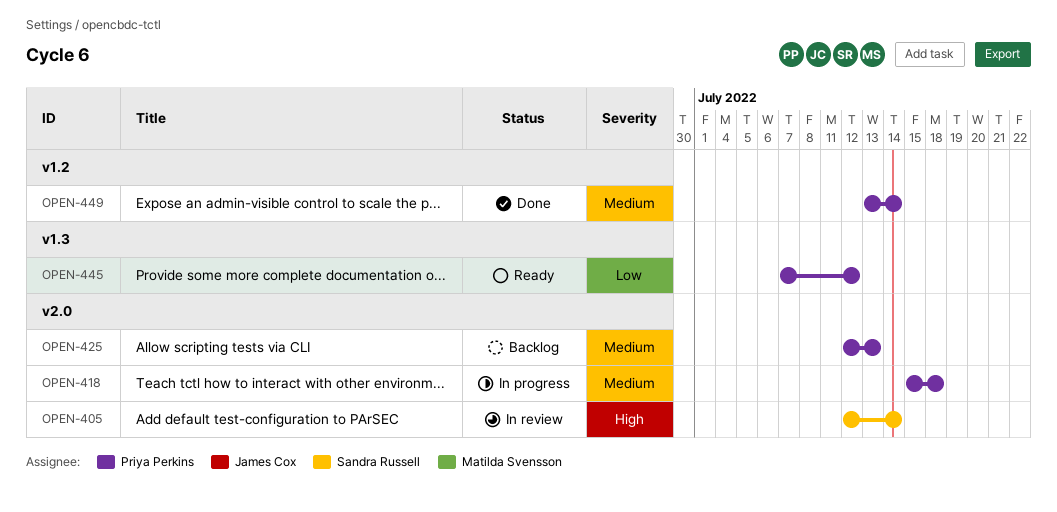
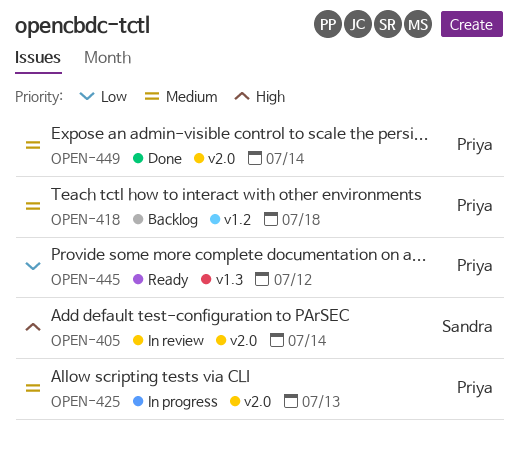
OPEN-418, status: In progress -> Backlog
OPEN-418, label: v2.0 -> v1.2
OPEN-425, status: Backlog -> In progress
OPEN-449, label: v1.2 -> v2.0

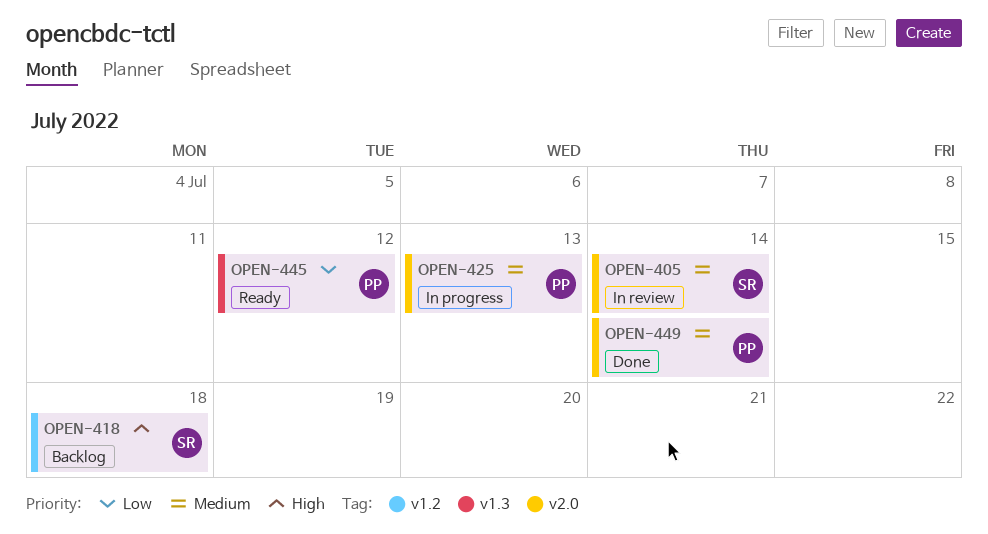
OPEN-405, priority: High -> Medium
OPEN-418, owner: Priya -> Sandra
OPEN-418, priority: Medium -> High

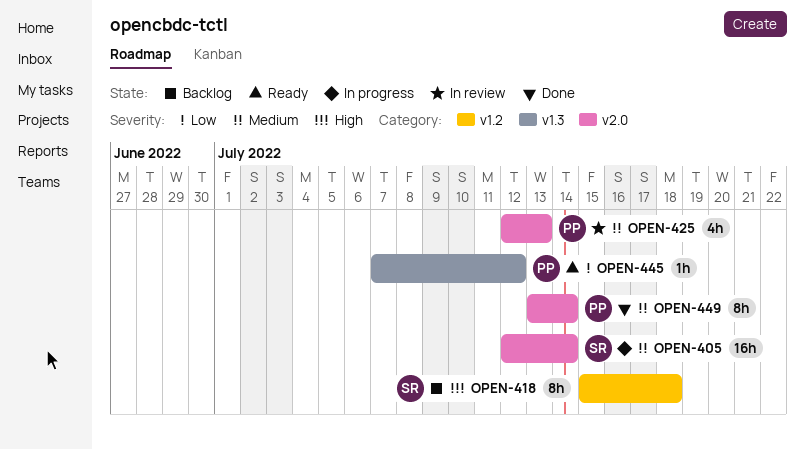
OPEN-405, status: In review -> In progress
OPEN-425, status: In progress -> In review

